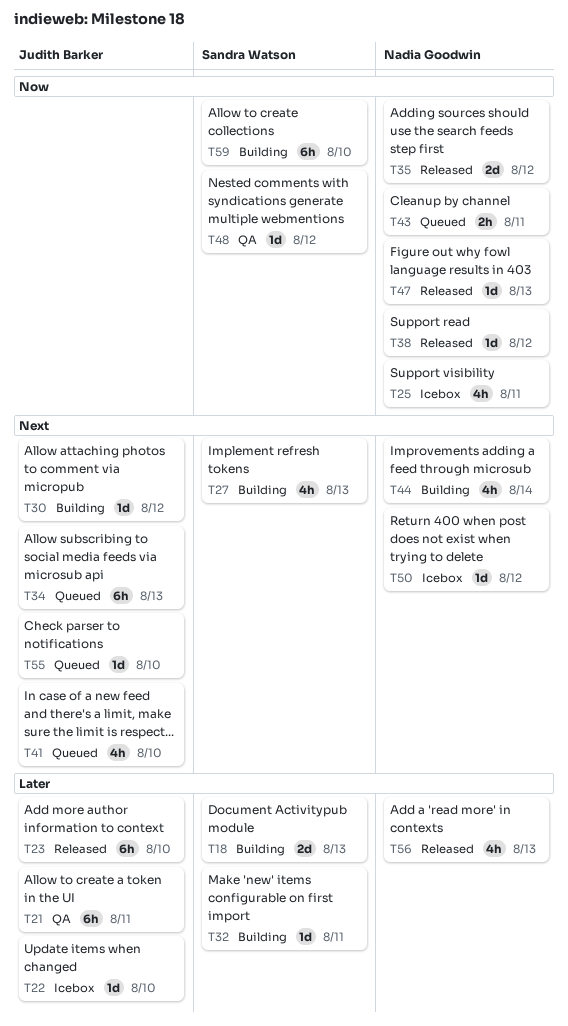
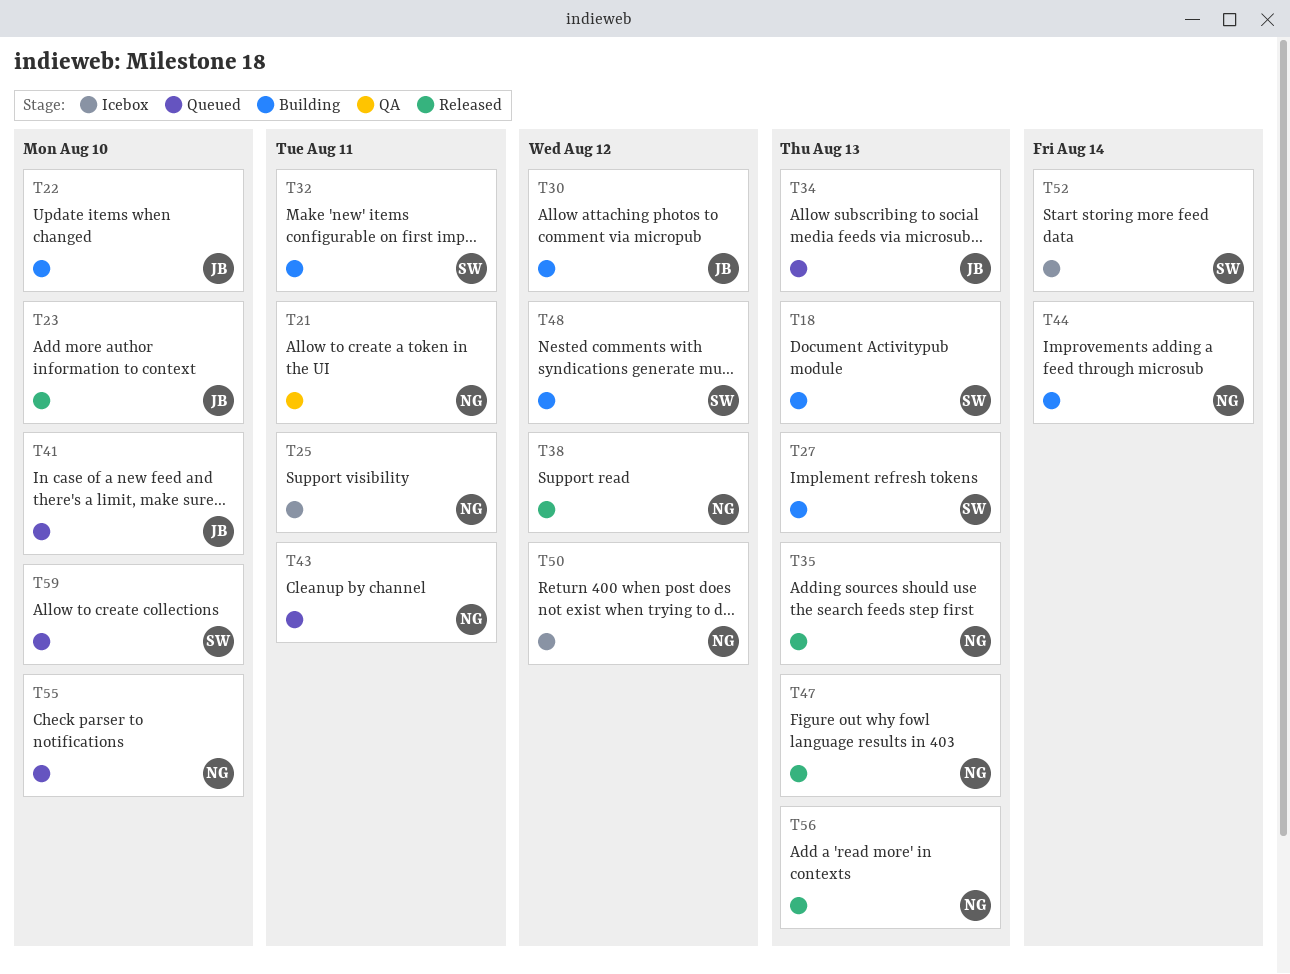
T21, owner: Judith Barker -> Nadia Goodwin
T22, status: Icebox -> Building
T35, due: Aug 12 -> Aug 13
T48, status: QA -> Building
T52: none -> present
T55, owner: Judith Barker -> Nadia Goodwin
T59, status: Building -> Queued

